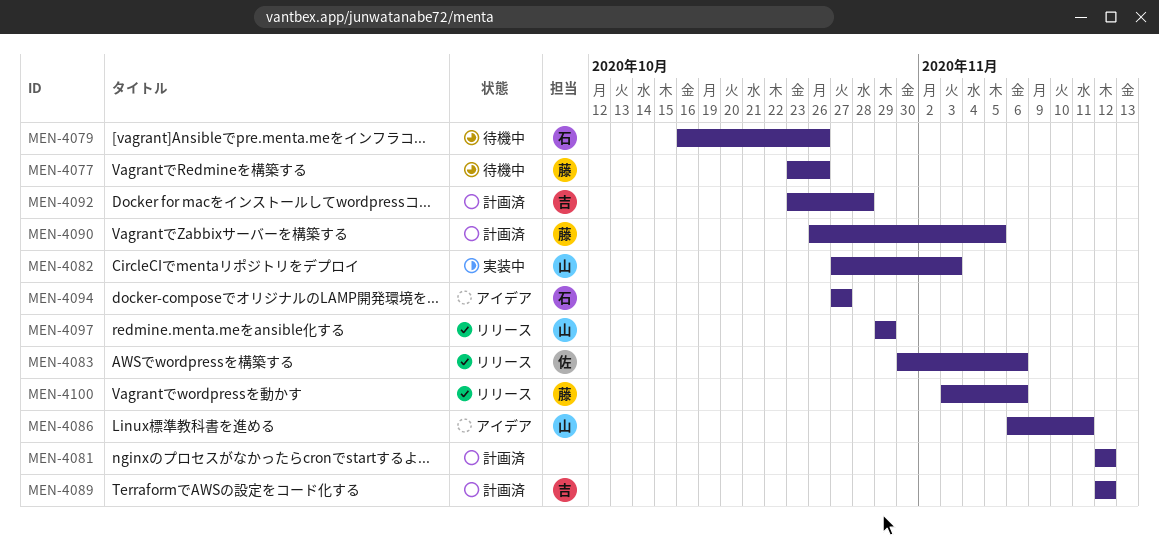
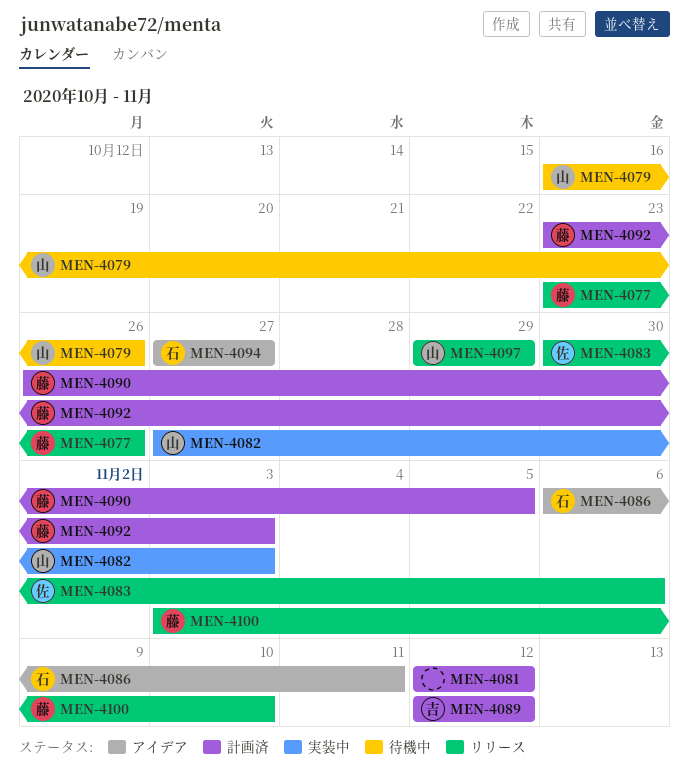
MEN-4077, status: 待機中 -> リリース
MEN-4079, owner: 石 -> 山
MEN-4086, owner: 山 -> 石
MEN-4092, owner: 吉 -> 藤
MEN-4092, due: Oct 28 -> Nov 3
MEN-4100, due: Nov 6 -> Nov 10

